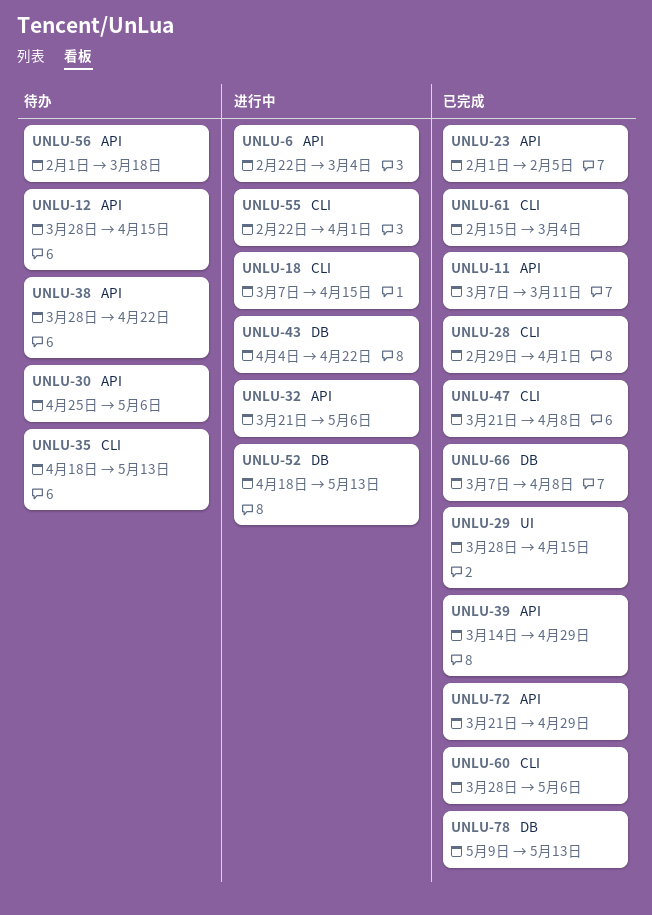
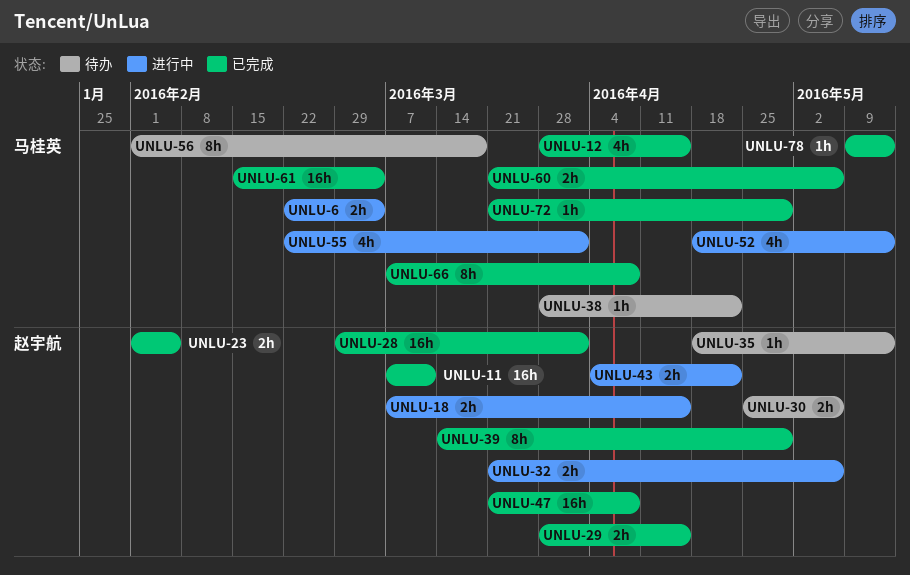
UNLU-12, status: 待办 -> 已完成
UNLU-60, start: Mar 28 -> Mar 21

